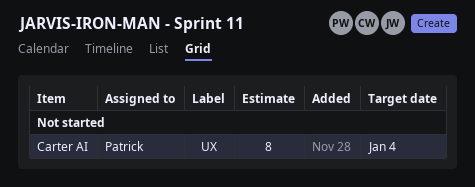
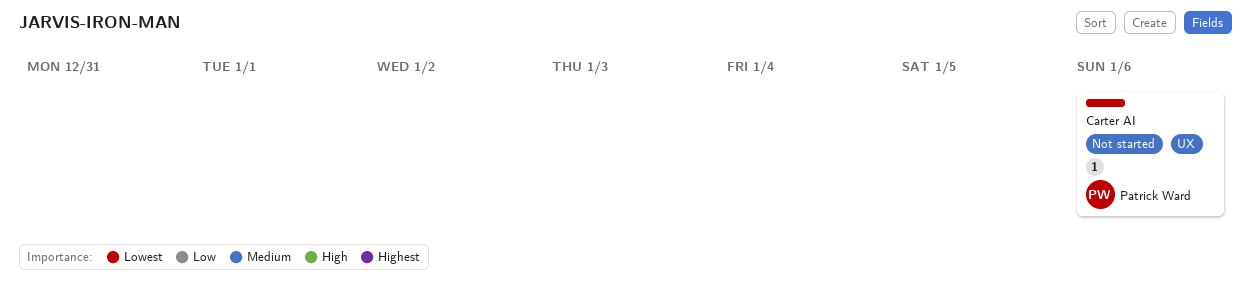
Carter AI, estimate: 8 -> 1
Carter AI, due: Jan 4 -> Jan 6

